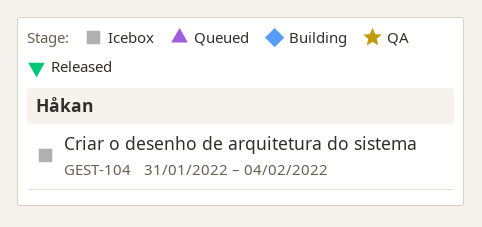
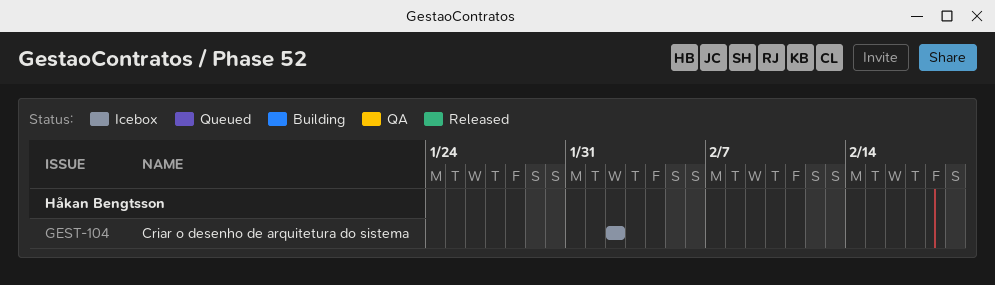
GEST-104, start: Jan 31 -> Feb 2
GEST-104, due: Feb 4 -> Feb 2

